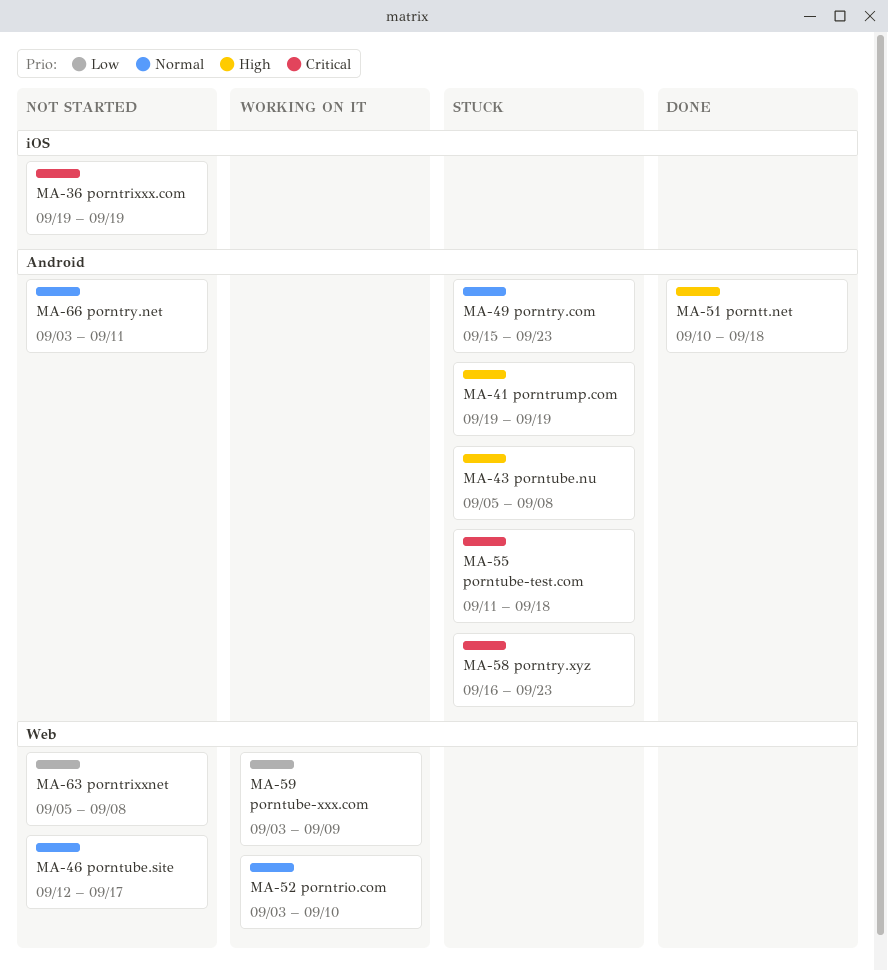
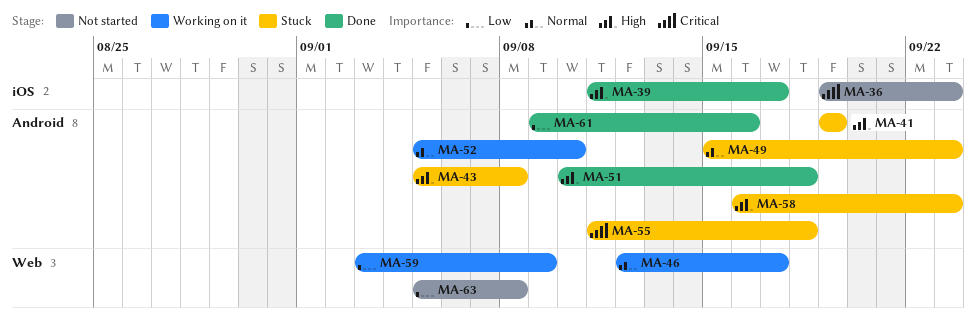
MA-36, due: Sep 19 -> Sep 23
MA-39: none -> present
MA-46, status: Not started -> Working on it
MA-52, label: Web -> Android
MA-52, start: Sep 3 -> Sep 5
MA-58, priority: Critical -> High
MA-61: none -> present
MA-66: present -> none

